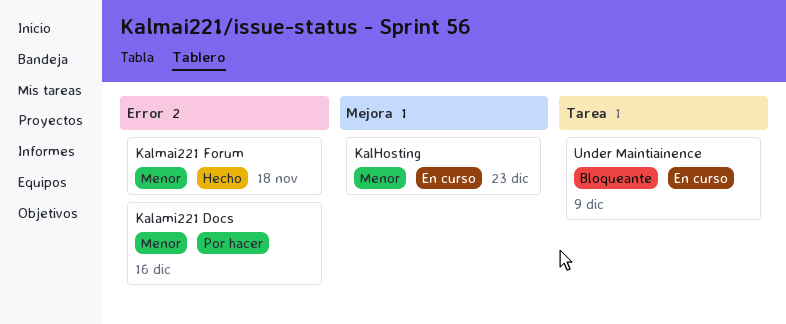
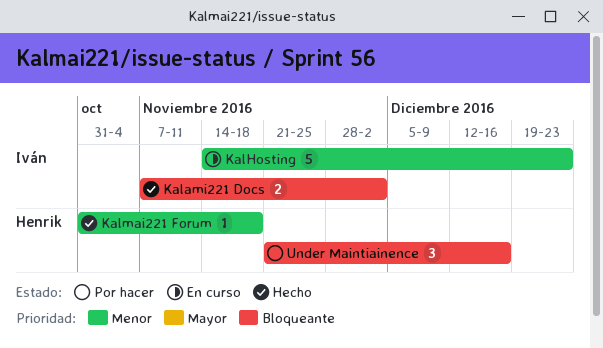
Kalami221 Docs, status: Por hacer -> Hecho
Kalami221 Docs, priority: Menor -> Bloqueante
Kalami221 Docs, due: Dec 16 -> Dec 2
Under Maintiainence, status: En curso -> Por hacer
Under Maintiainence, due: Dec 9 -> Dec 16

